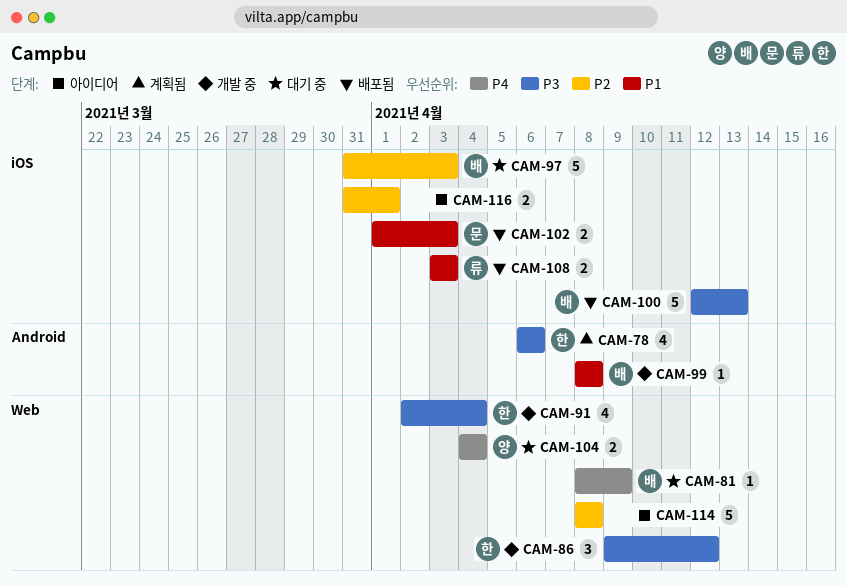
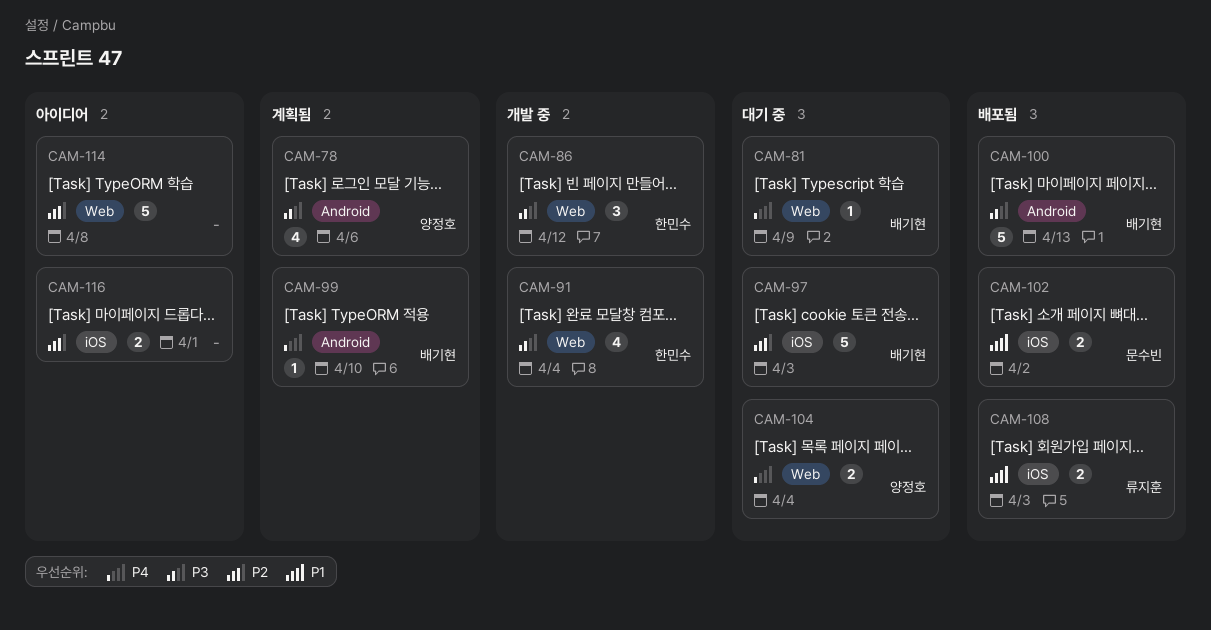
CAM-78, owner: 한민수 -> 양정호
CAM-99, status: 개발 중 -> 계획됨
CAM-99, priority: P1 -> P4
CAM-99, due: Apr 8 -> Apr 10
CAM-100, label: iOS -> Android
CAM-102, due: Apr 3 -> Apr 2

